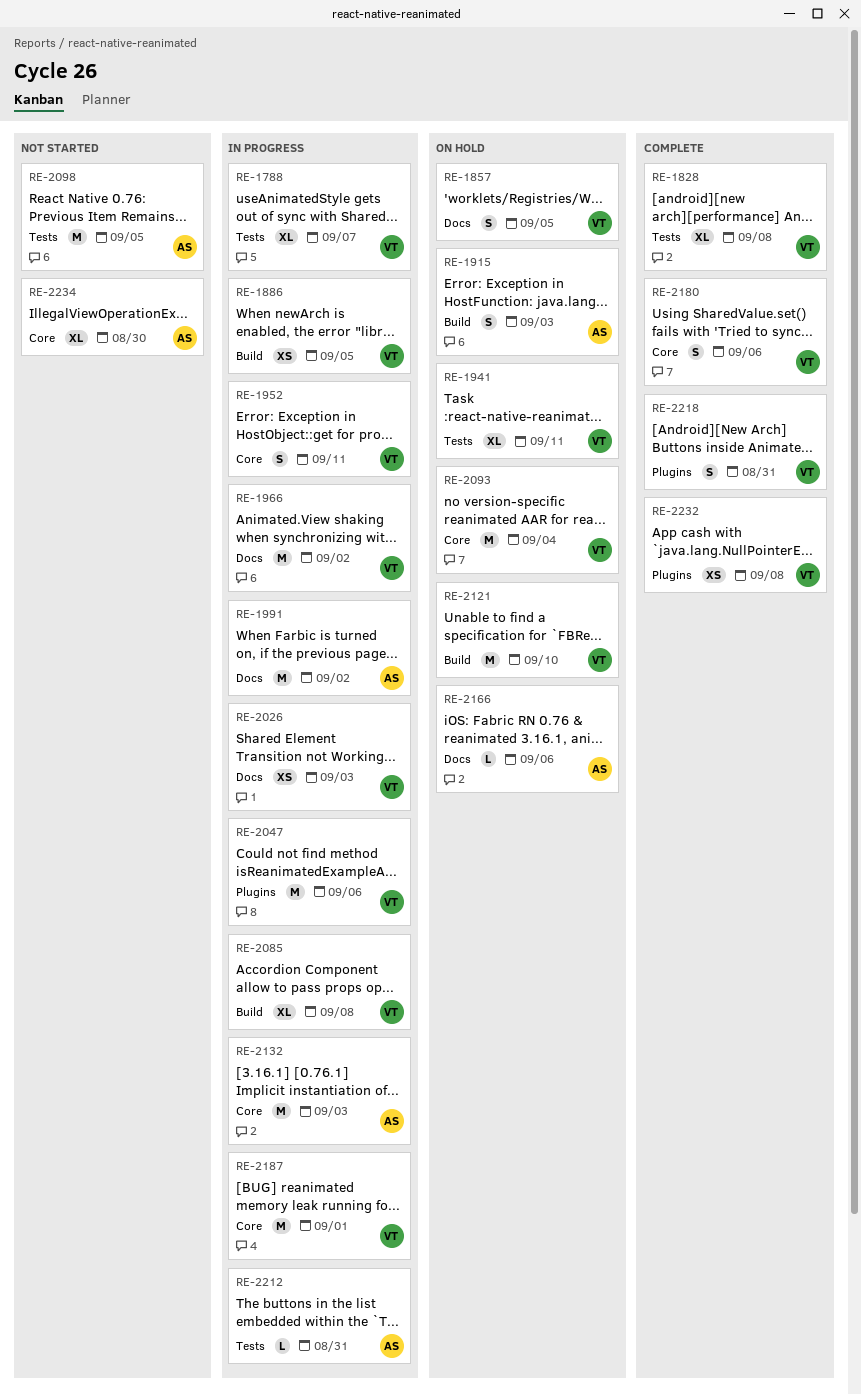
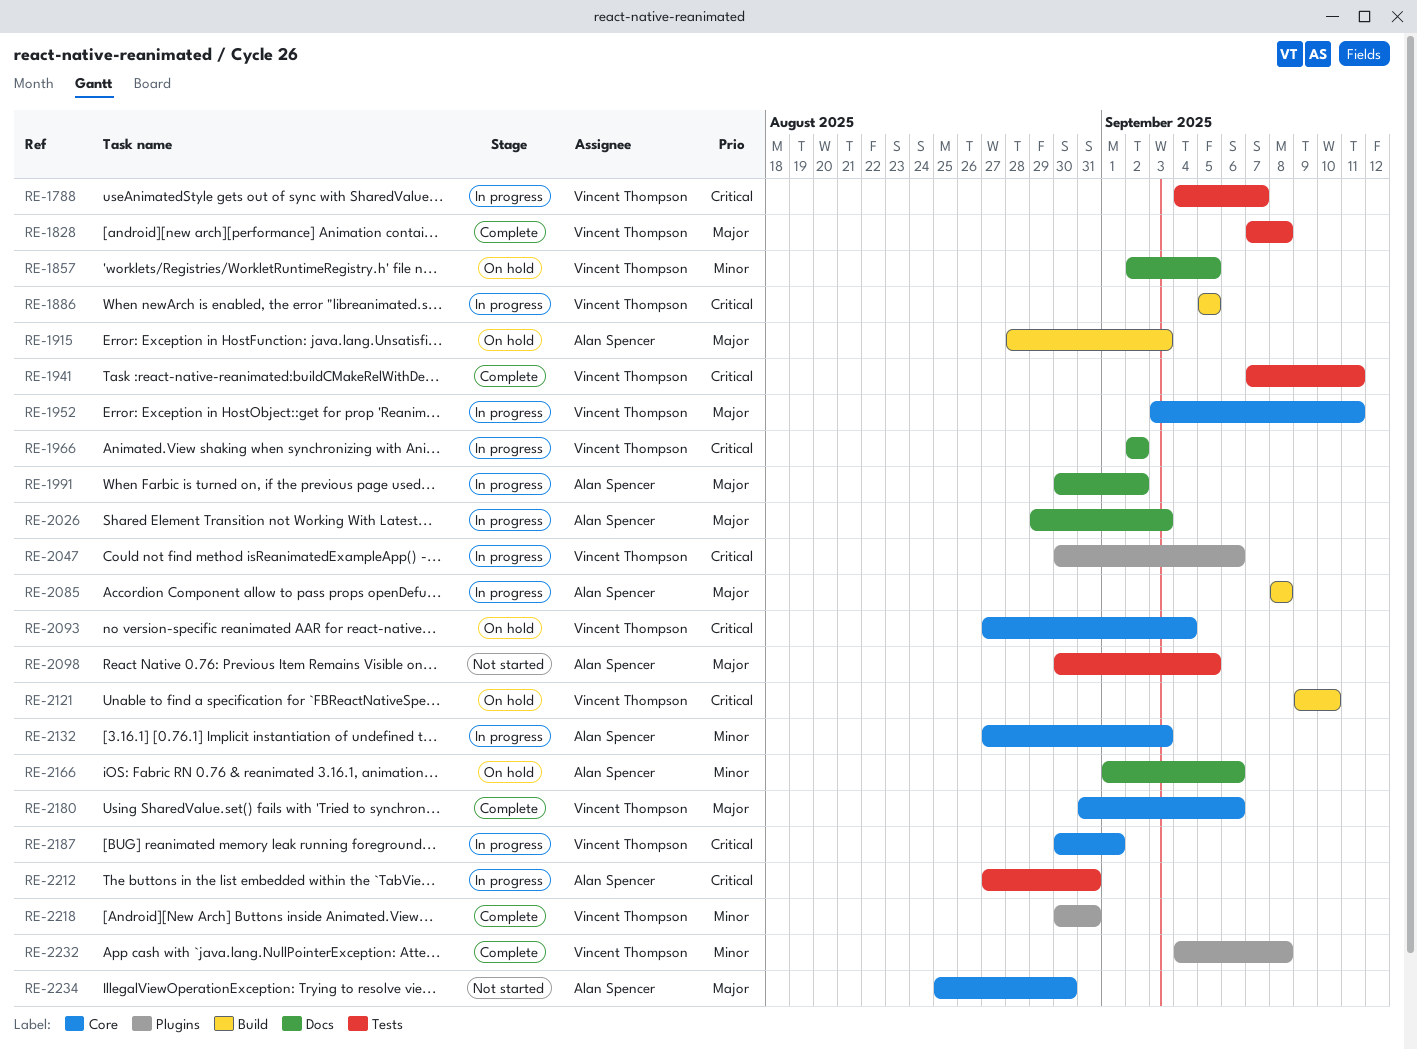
RE-1941, status: On hold -> Complete
RE-2026, owner: Vincent Thompson -> Alan Spencer
RE-2085, owner: Vincent Thompson -> Alan Spencer

